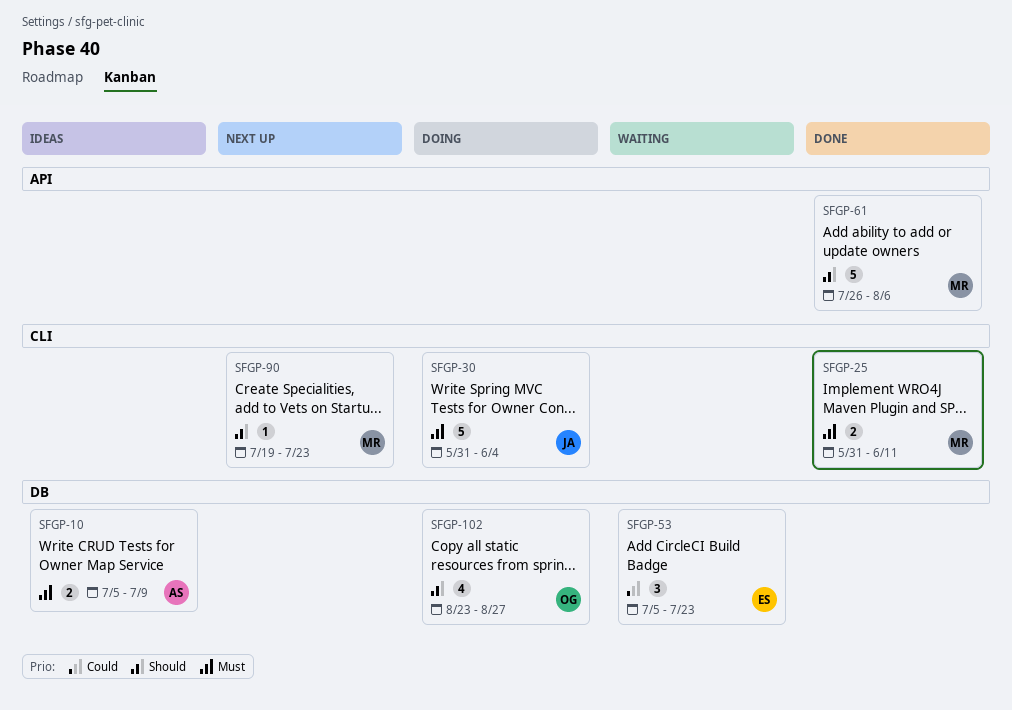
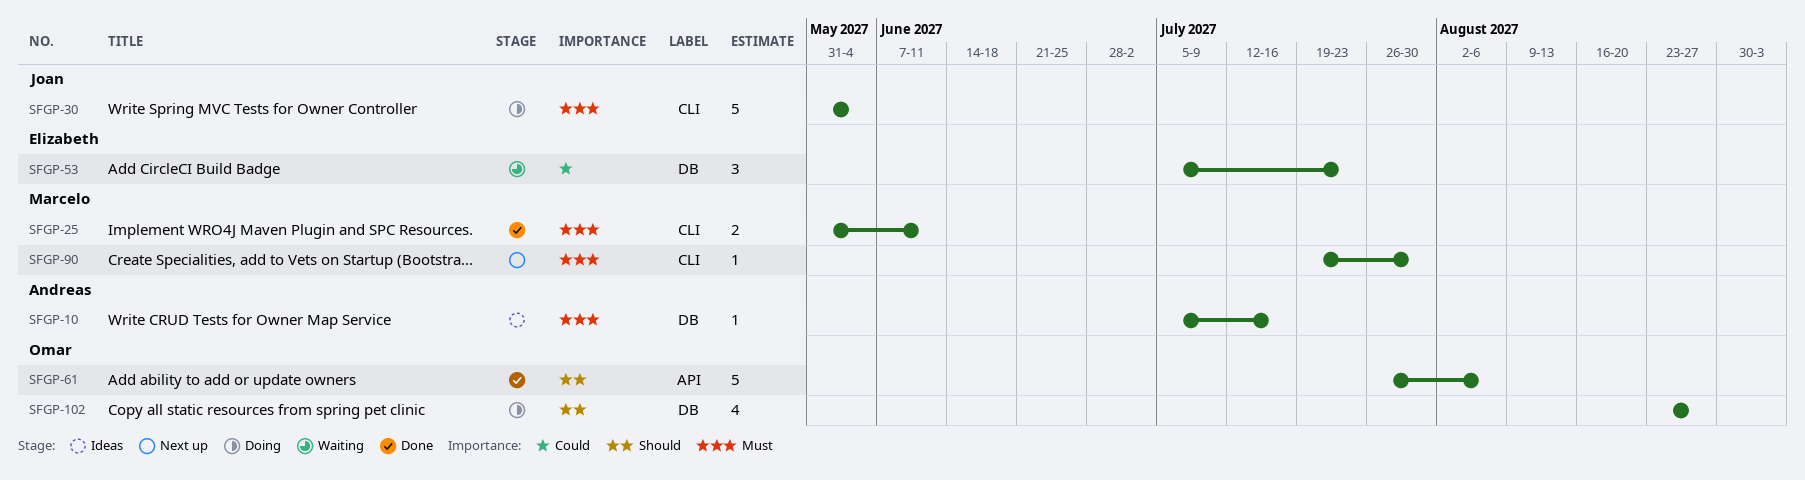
SFGP-10, estimate: 2 -> 1
SFGP-10, due: Jul 9 -> Jul 16
SFGP-61, owner: Marcelo -> Omar
SFGP-90, priority: Should -> Must
SFGP-90, due: Jul 23 -> Jul 30

